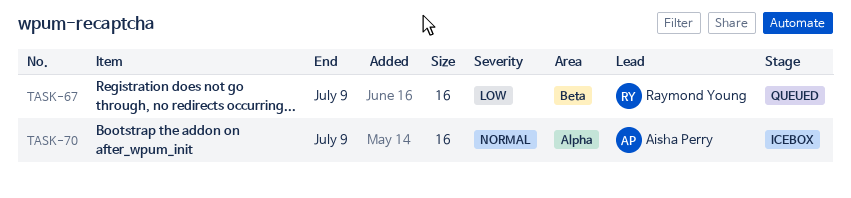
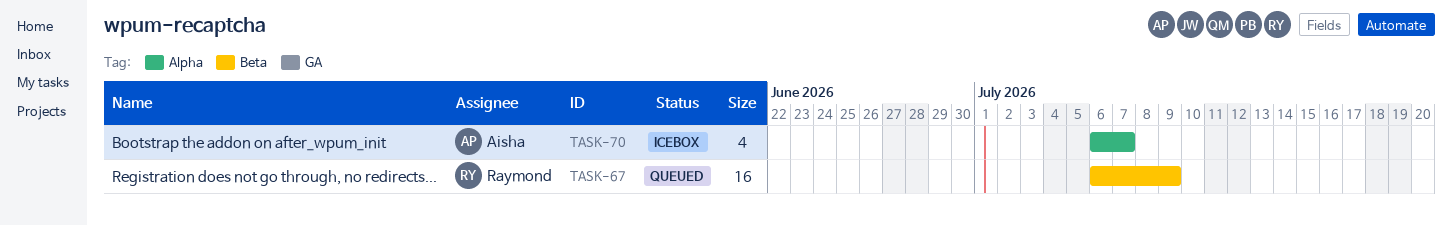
TASK-70, estimate: 16 -> 4
TASK-70, due: Jul 9 -> Jul 7

